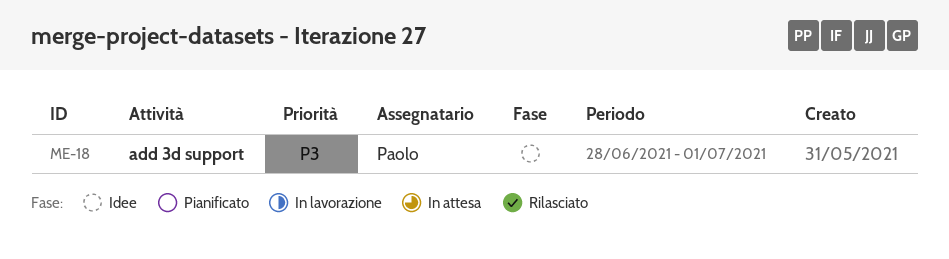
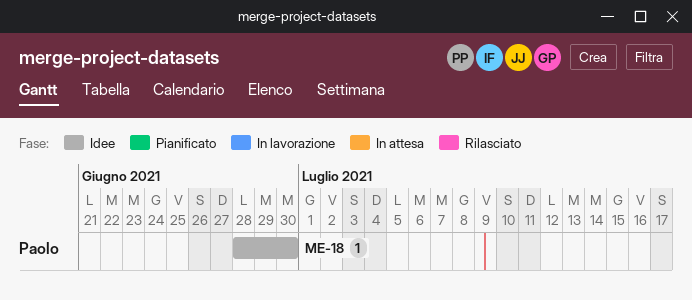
ME-18, due: Jul 1 -> Jun 30

